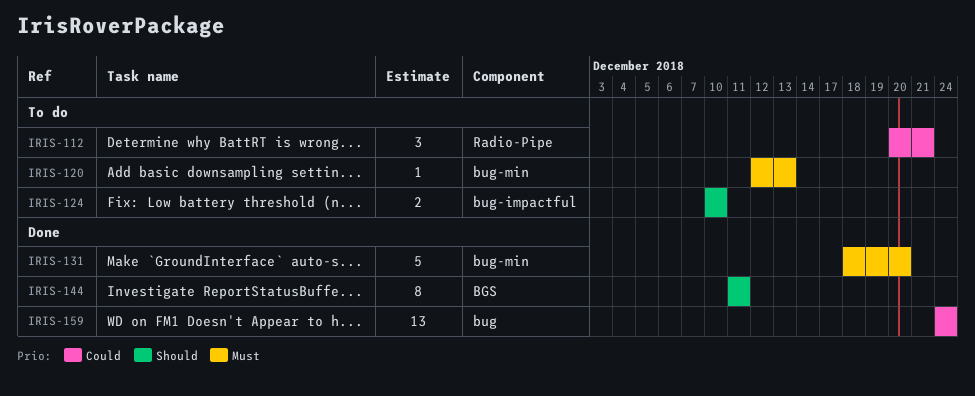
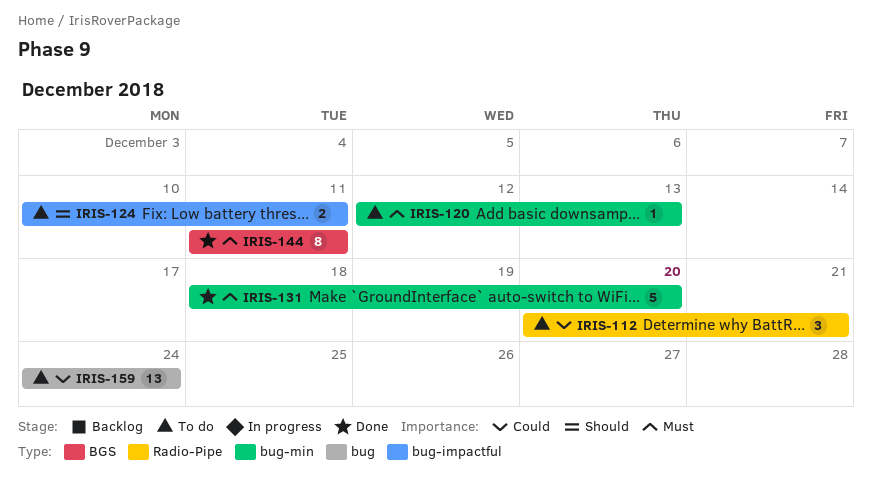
IRIS-124, due: Dec 10 -> Dec 11
IRIS-144, priority: Should -> Must
IRIS-159, status: Done -> To do

